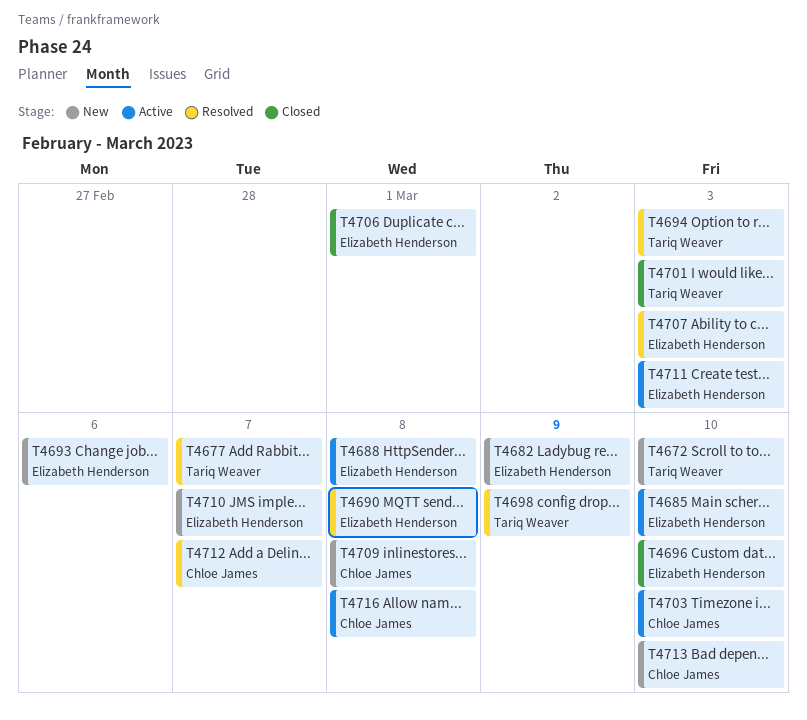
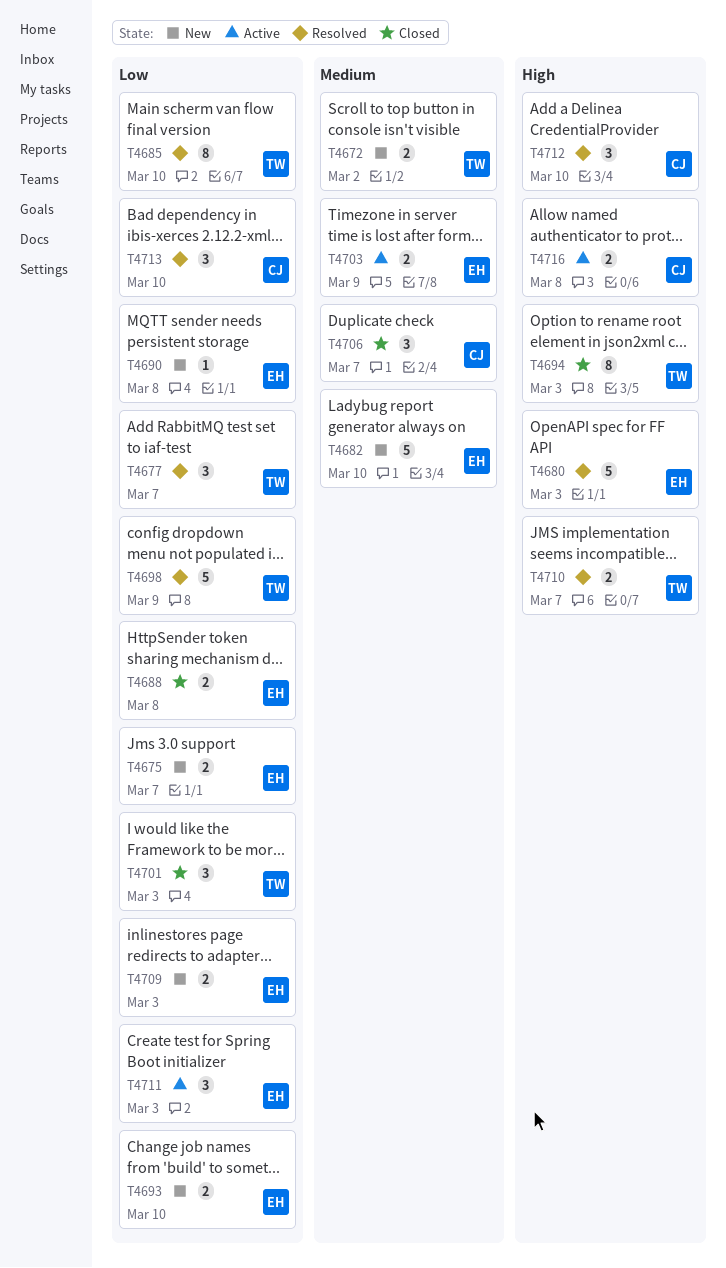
T4672, due: Mar 10 -> Mar 2
T4675: none -> present
T4680: none -> present
T4682, due: Mar 9 -> Mar 10
T4685, status: Active -> Resolved
T4685, owner: Elizabeth Henderson -> Tariq Weaver
T4688, status: Active -> Closed
T4690, status: Resolved -> New
T4693, due: Mar 6 -> Mar 10
T4694, status: Resolved -> Closed
T4696: present -> none
T4703, owner: Chloe James -> Elizabeth Henderson
T4703, due: Mar 10 -> Mar 9
T4706, owner: Elizabeth Henderson -> Chloe James
T4706, due: Mar 1 -> Mar 7
T4707: present -> none
T4709, owner: Chloe James -> Elizabeth Henderson
T4709, due: Mar 8 -> Mar 3
T4710, status: New -> Resolved
T4710, owner: Elizabeth Henderson -> Tariq Weaver
T4712, due: Mar 7 -> Mar 10
T4713, status: New -> Resolved

